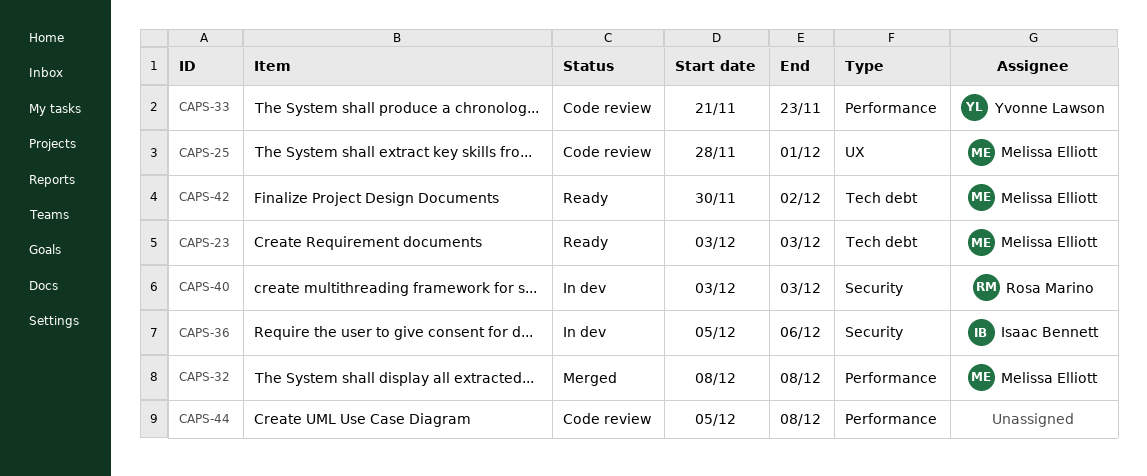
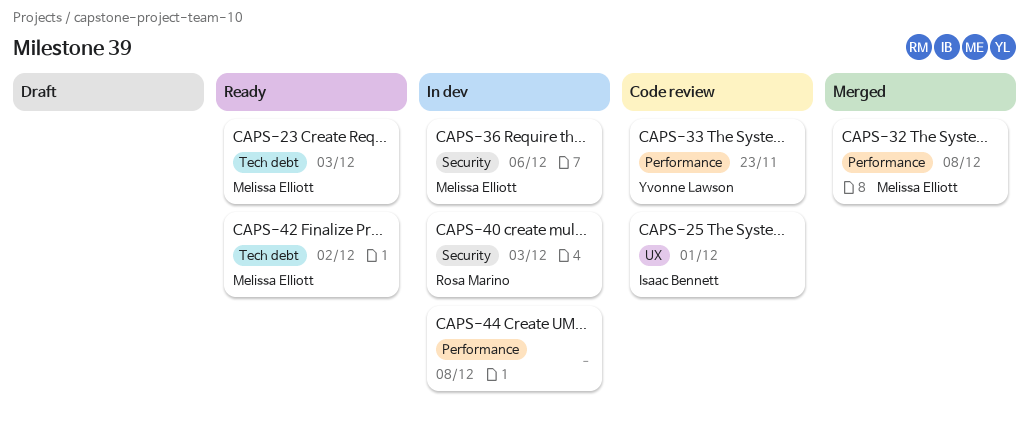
CAPS-25, owner: Melissa Elliott -> Isaac Bennett
CAPS-36, owner: Isaac Bennett -> Melissa Elliott
CAPS-44, status: Code review -> In dev

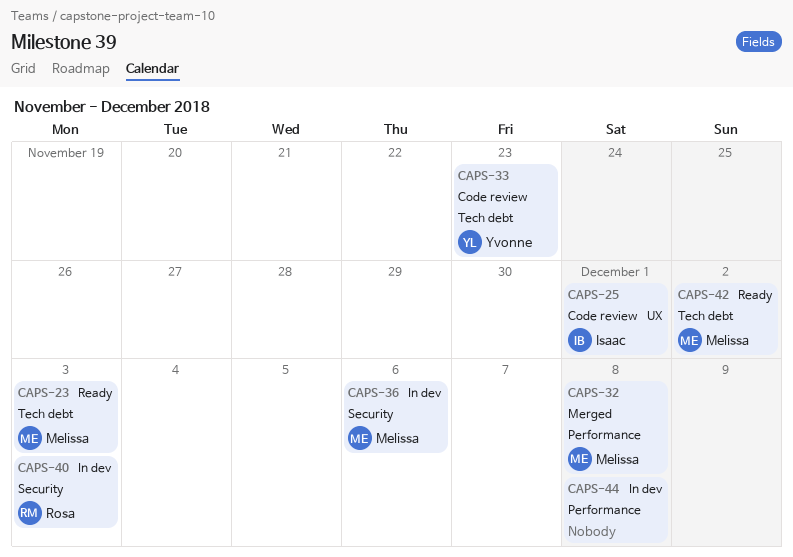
CAPS-33, label: Performance -> Tech debt

